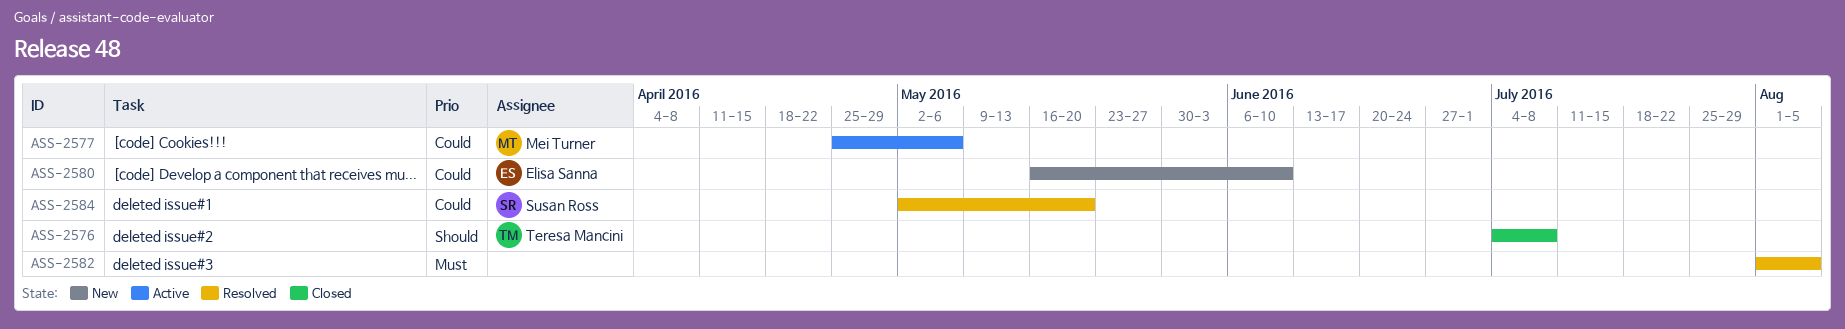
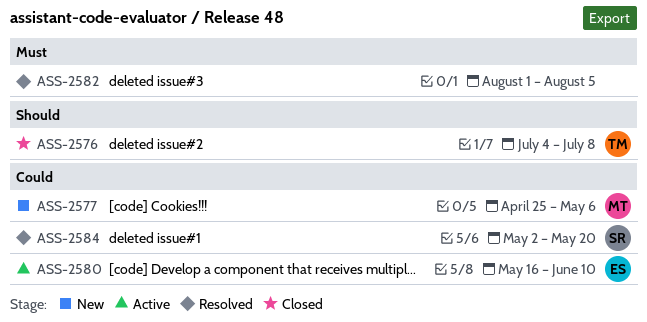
ASS-2577, status: Active -> New
ASS-2580, status: New -> Active

